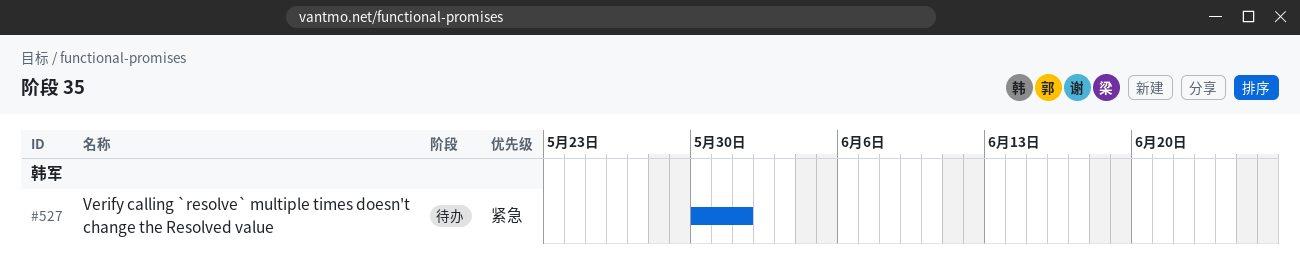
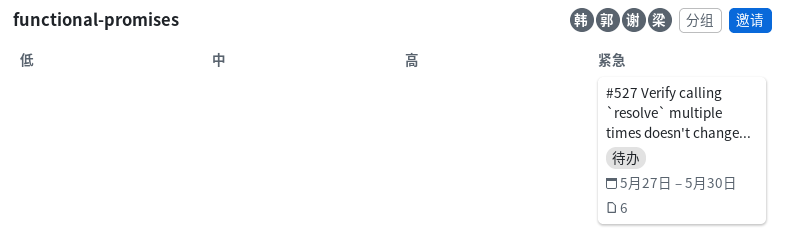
#527, start: May 30 -> May 27
#527, due: Jun 1 -> May 30

